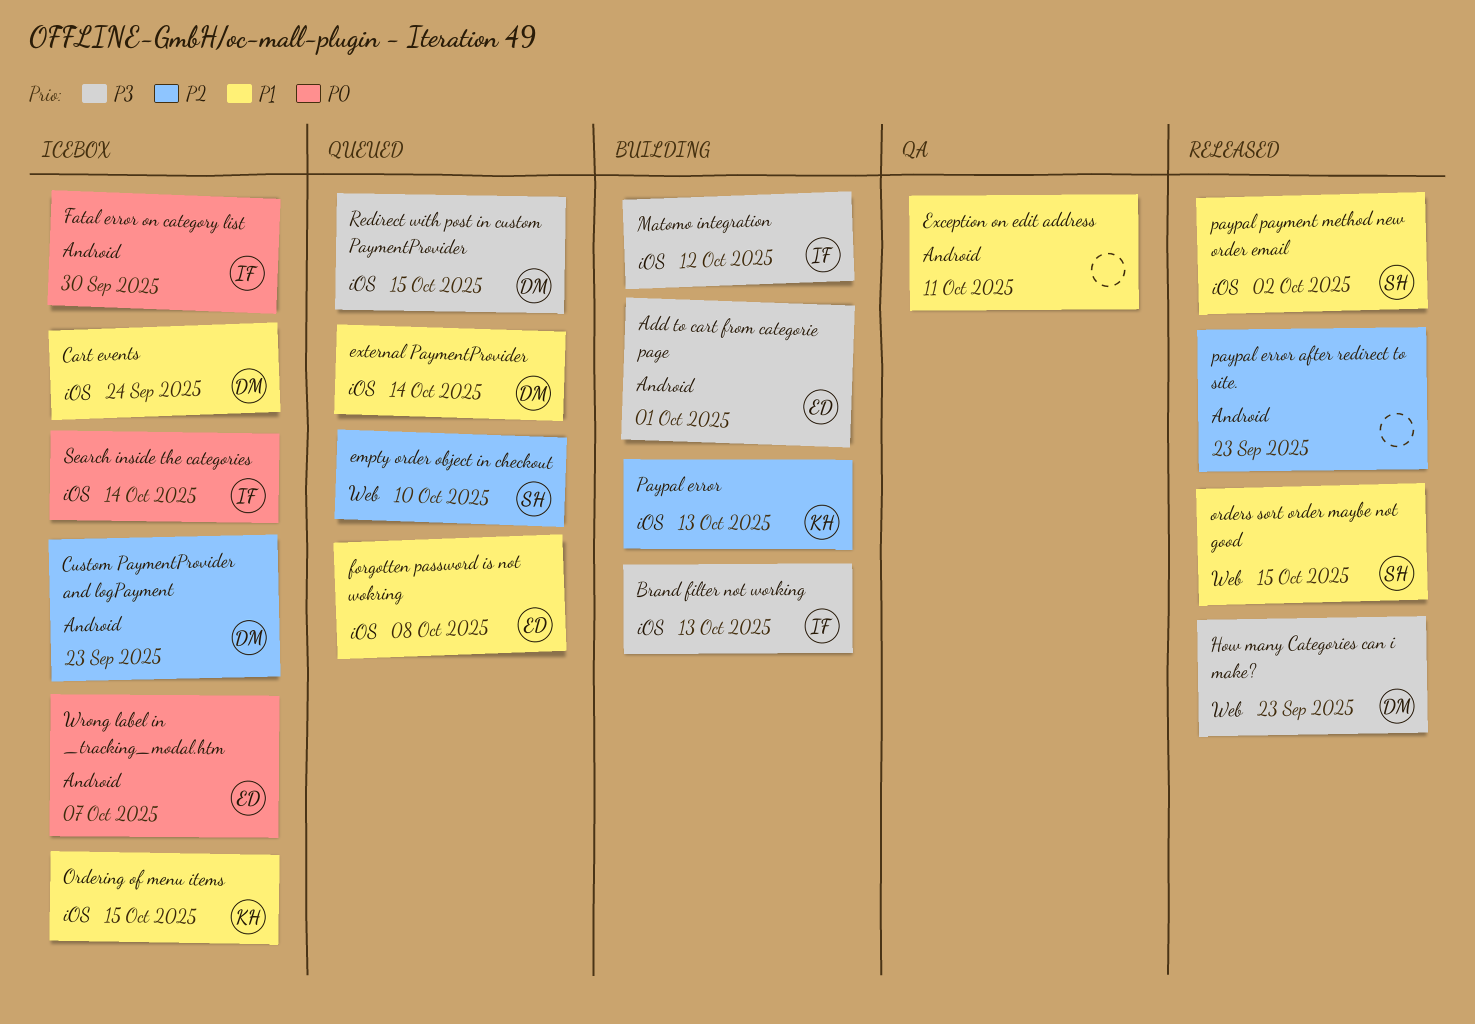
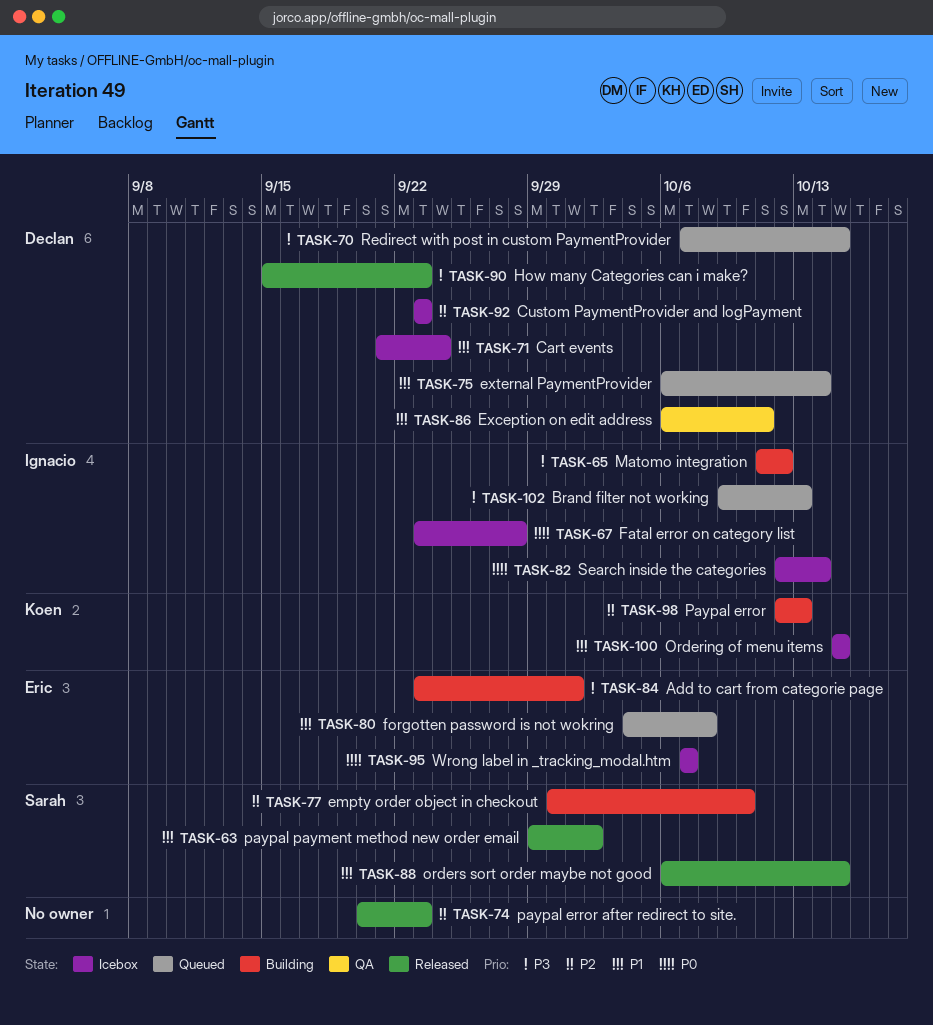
Brand filter not working, status: Building -> Queued
empty order object in checkout, status: Queued -> Building
Exception on edit address, owner: none -> Declan
Fatal error on category list, due: Sep 30 -> Sep 28

